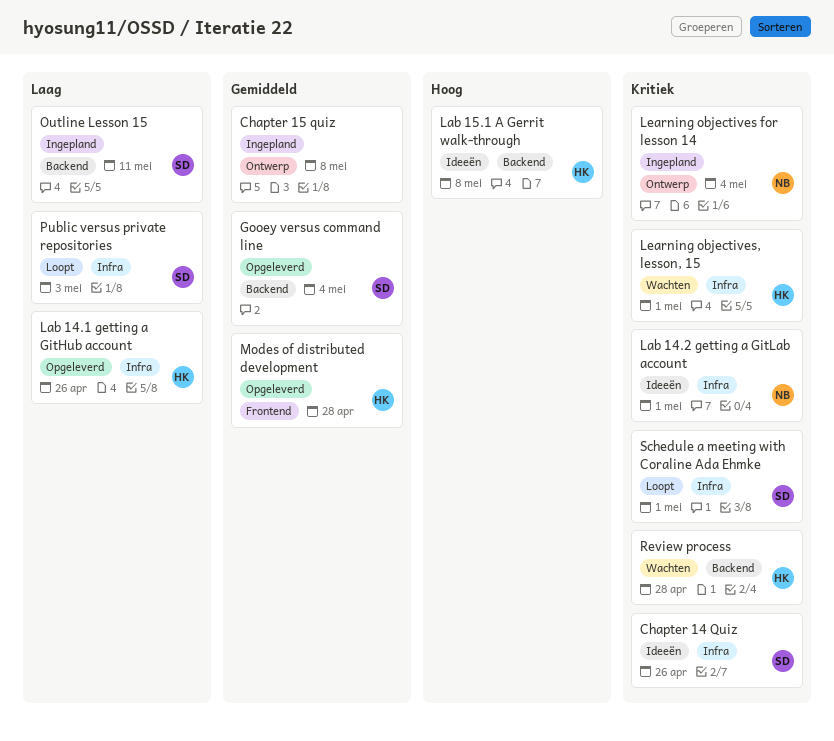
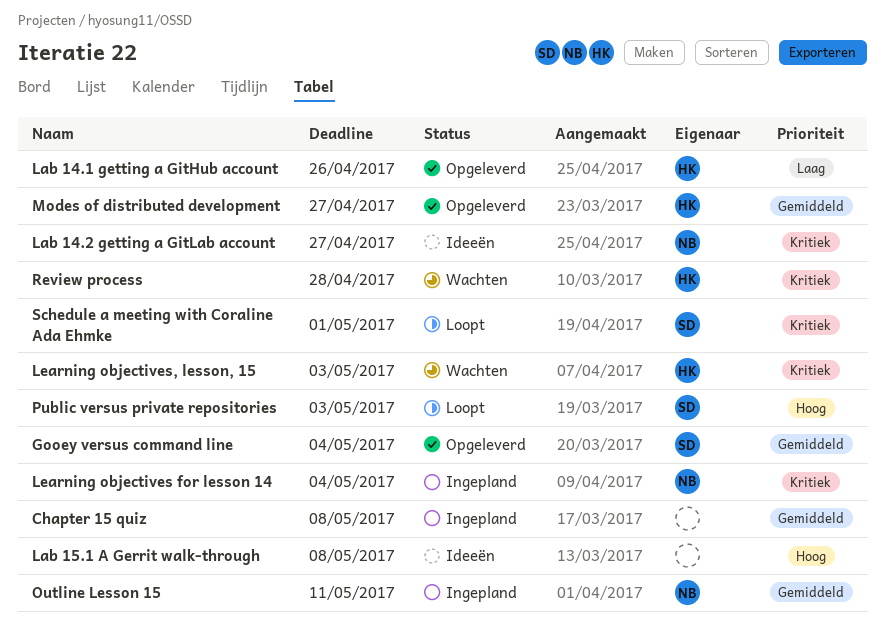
Chapter 14 Quiz: present -> none
Lab 14.2 getting a GitLab account, due: May 1 -> Apr 27
Lab 15.1 A Gerrit walk-through, owner: HK -> none
Learning objectives, lesson, 15, due: May 1 -> May 3
Modes of distributed development, due: Apr 28 -> Apr 27
Outline Lesson 15, owner: SD -> NB
Outline Lesson 15, priority: Laag -> Gemiddeld
Public versus private repositories, priority: Laag -> Hoog

